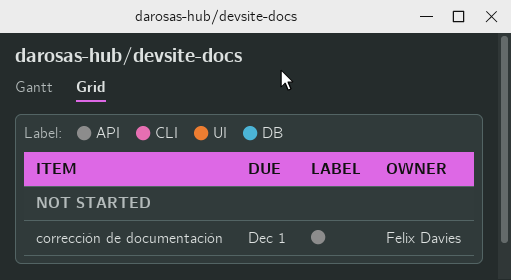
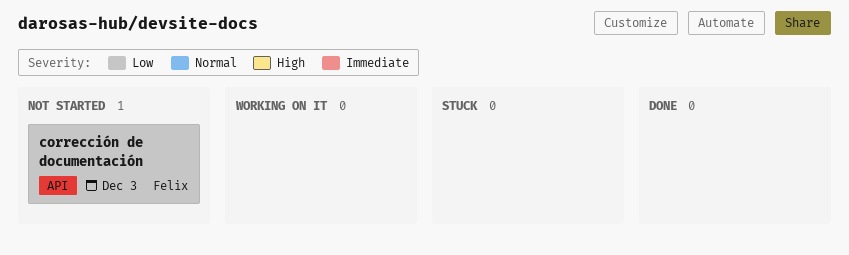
corrección de documentación, due: Dec 1 -> Dec 3

